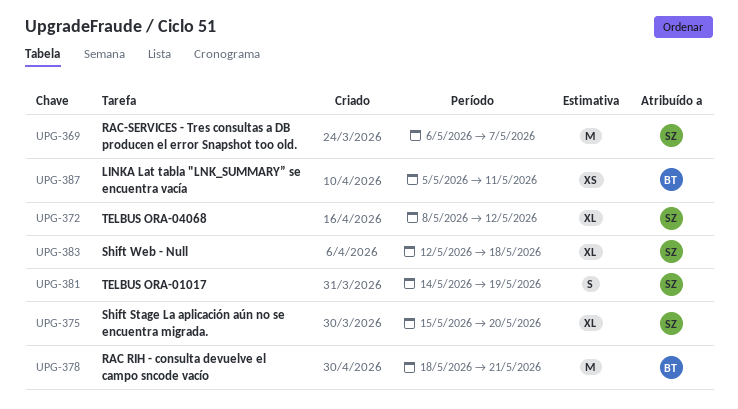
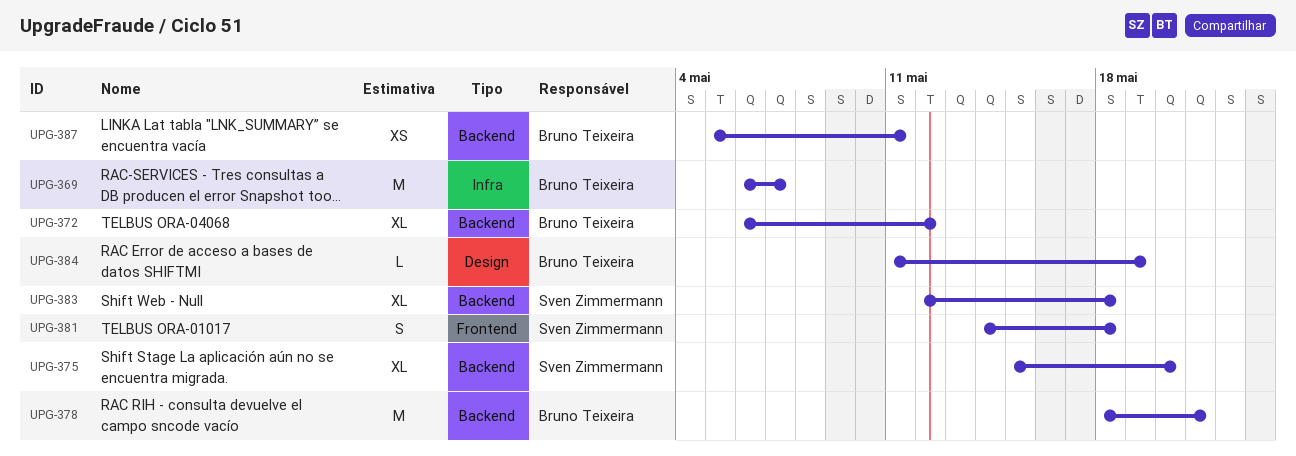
UPG-369, owner: Sven Zimmermann -> Bruno Teixeira
UPG-372, owner: Sven Zimmermann -> Bruno Teixeira
UPG-372, start: May 8 -> May 6
UPG-381, due: May 19 -> May 18
UPG-384: none -> present

